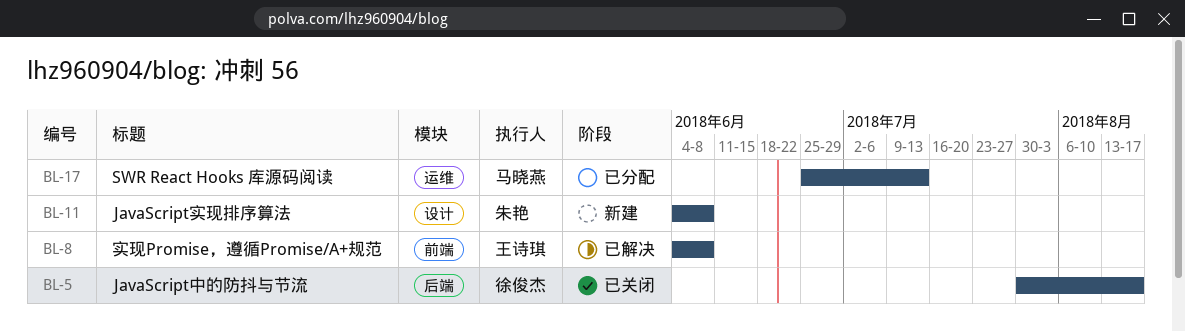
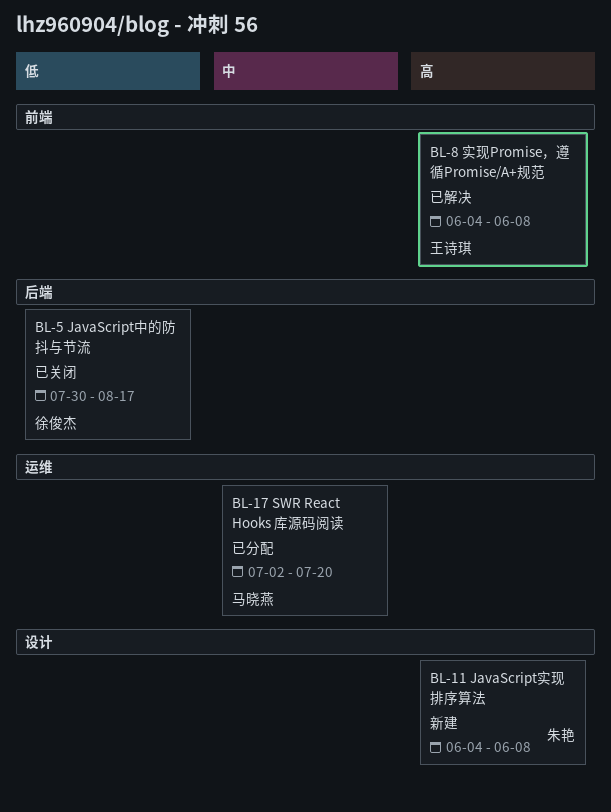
BL-17, start: Jun 25 -> Jul 2
BL-17, due: Jul 13 -> Jul 20

